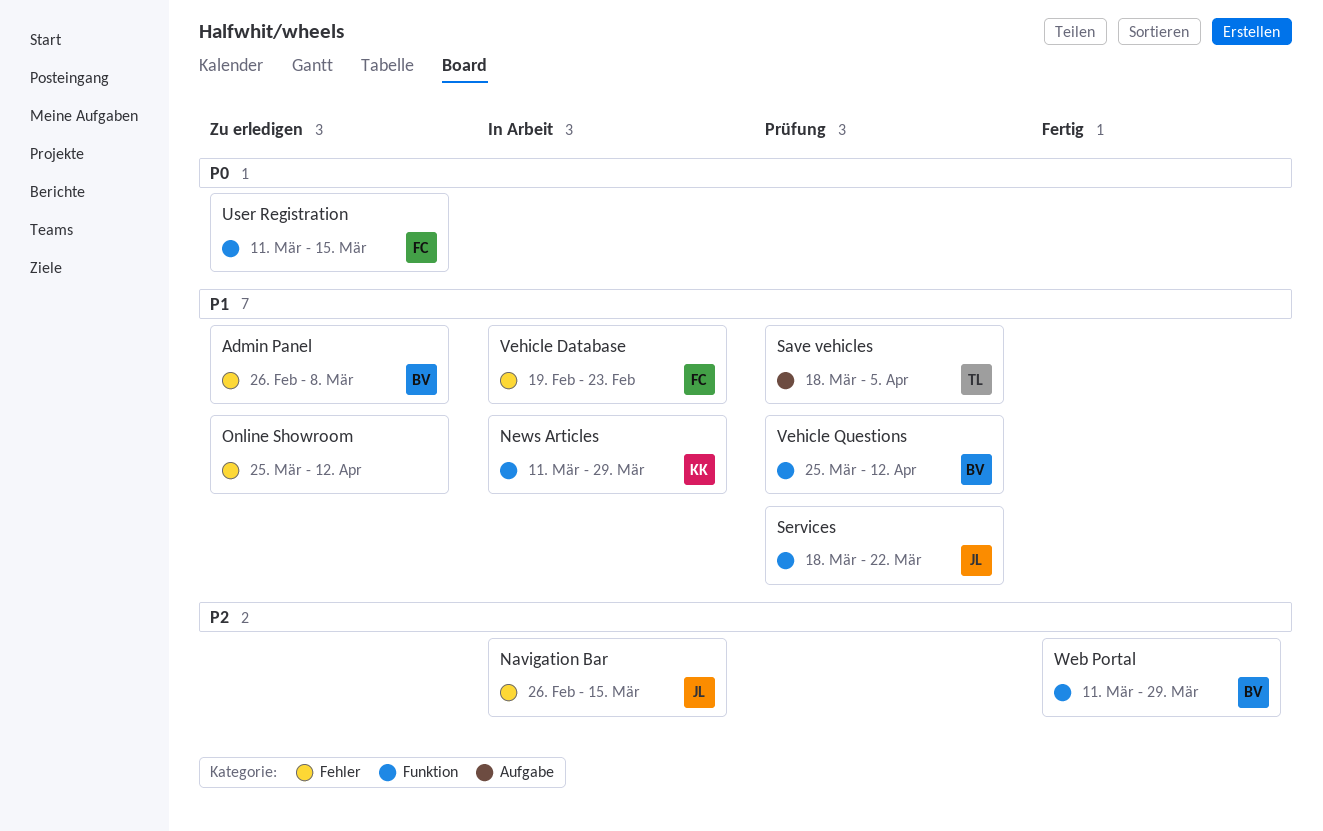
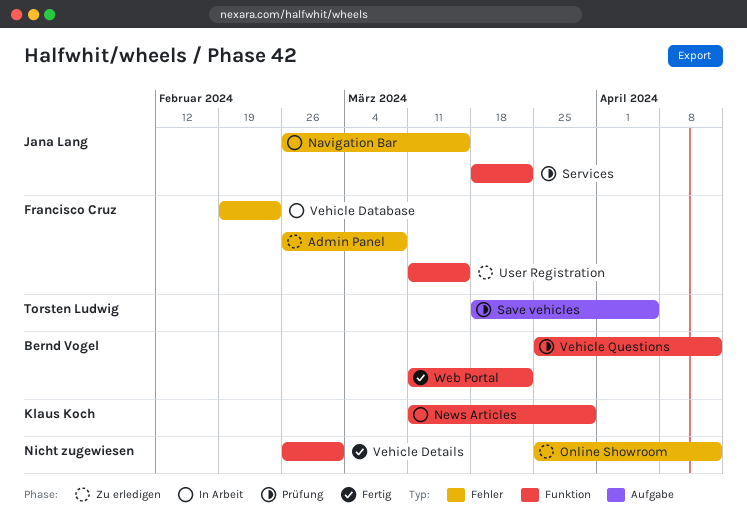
Admin Panel, owner: Bernd Vogel -> Francisco Cruz
Vehicle Details: none -> present
Web Portal, due: Mar 29 -> Mar 22

